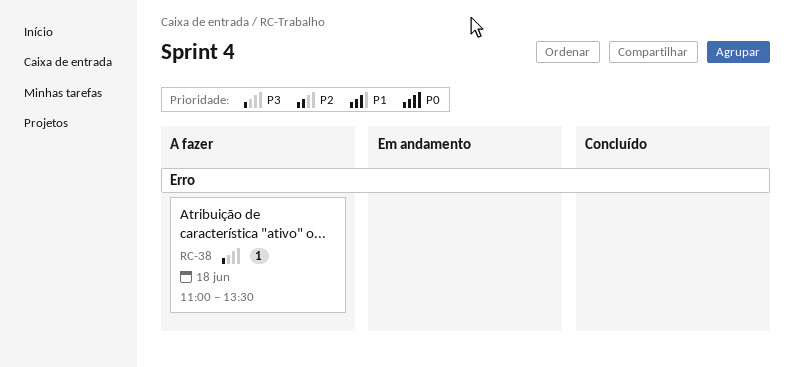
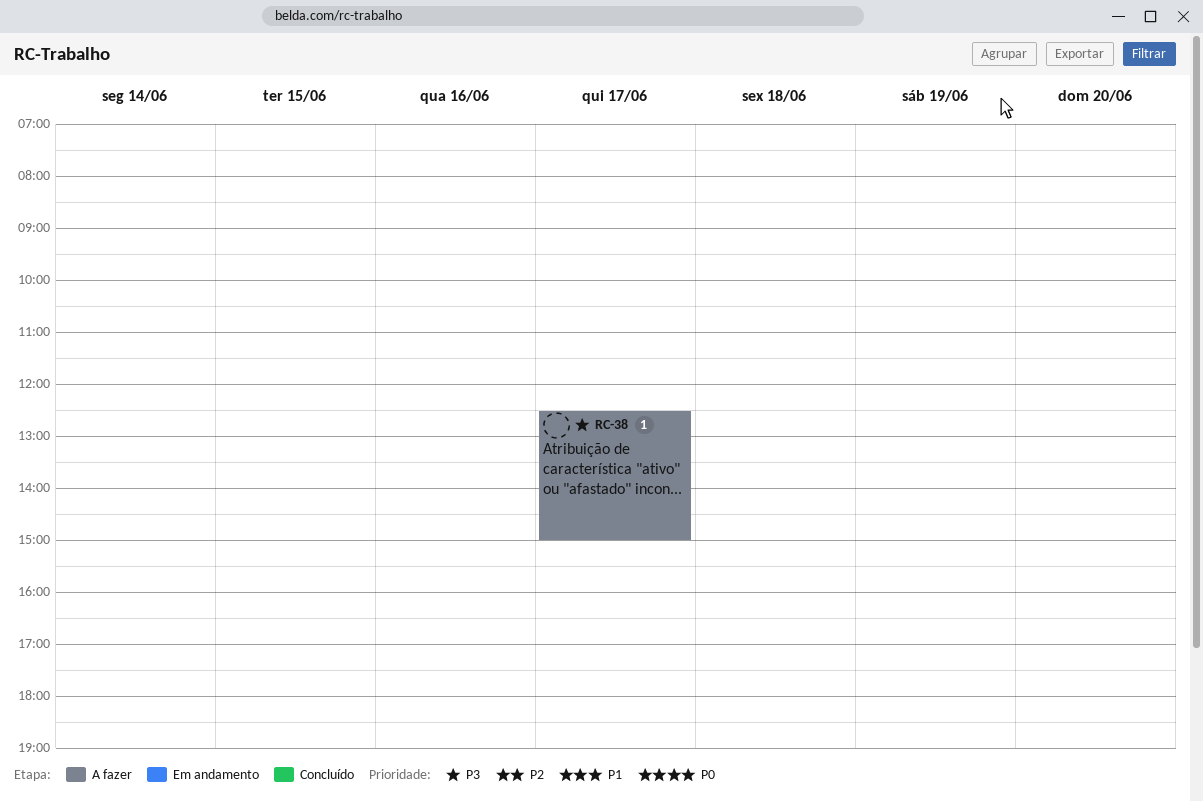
RC-38, day: Jun 18 -> Jun 17
RC-38, begins: 11:00 -> 12:30
RC-38, ends: 13:30 -> 15:00

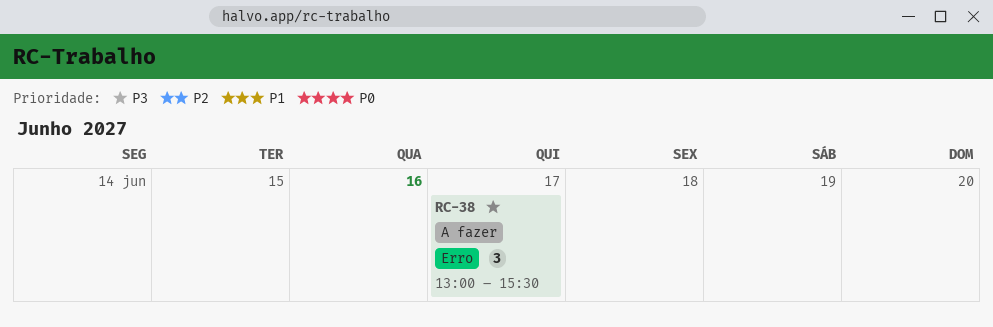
RC-38, estimate: 1 -> 3
RC-38, begins: 12:30 -> 13:00
RC-38, ends: 15:00 -> 15:30

